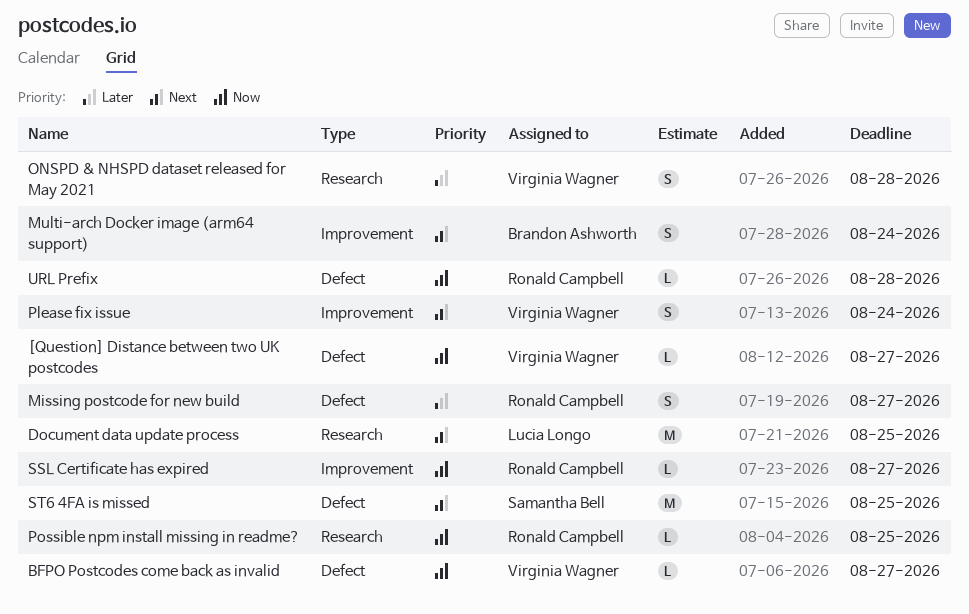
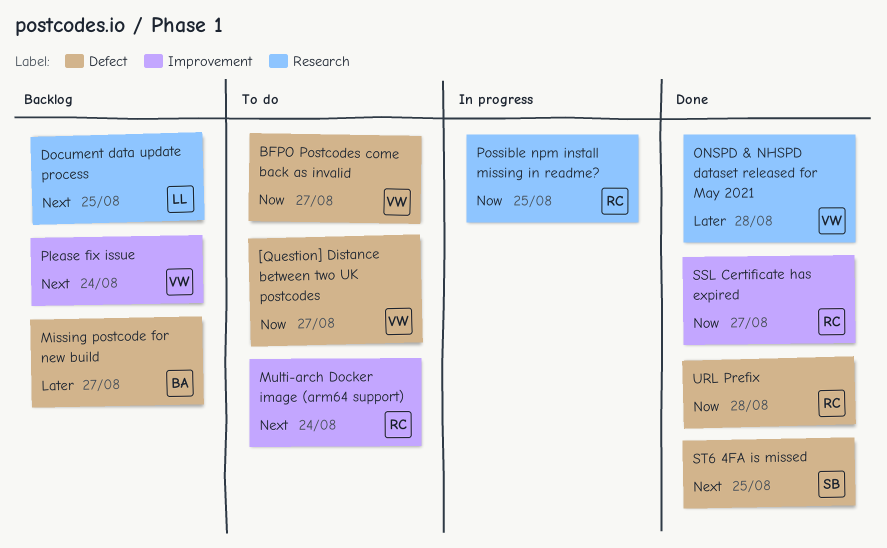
Missing postcode for new build, owner: Ronald Campbell -> Brandon Ashworth
Multi-arch Docker image (arm64 support), owner: Brandon Ashworth -> Ronald Campbell

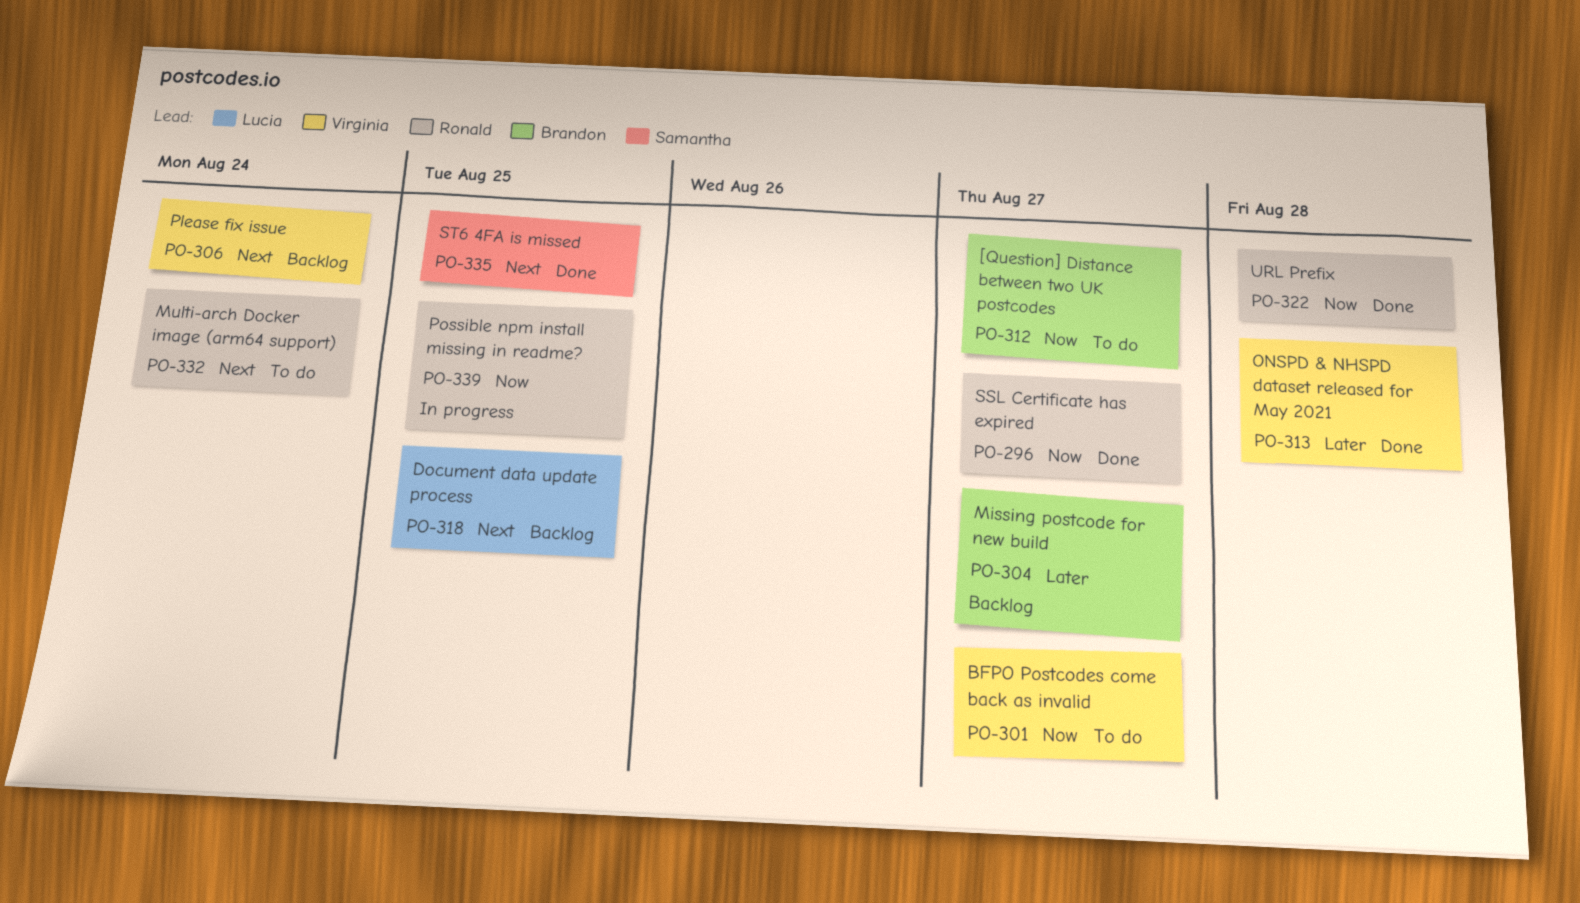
[Question] Distance between two UK postcodes, owner: Virginia -> Brandon

